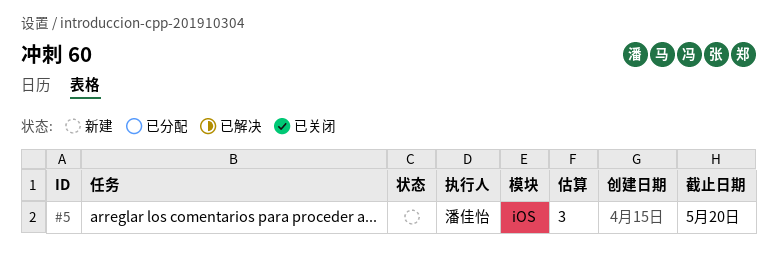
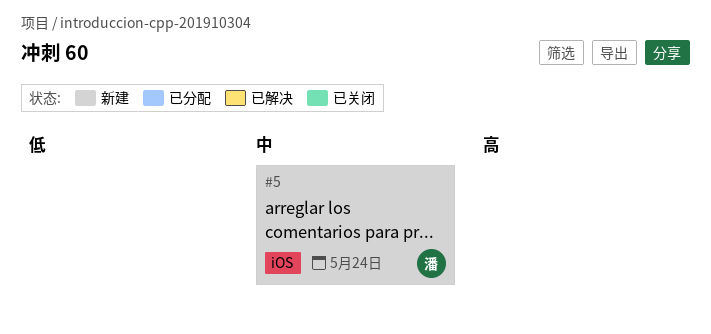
#5, due: May 20 -> May 24

